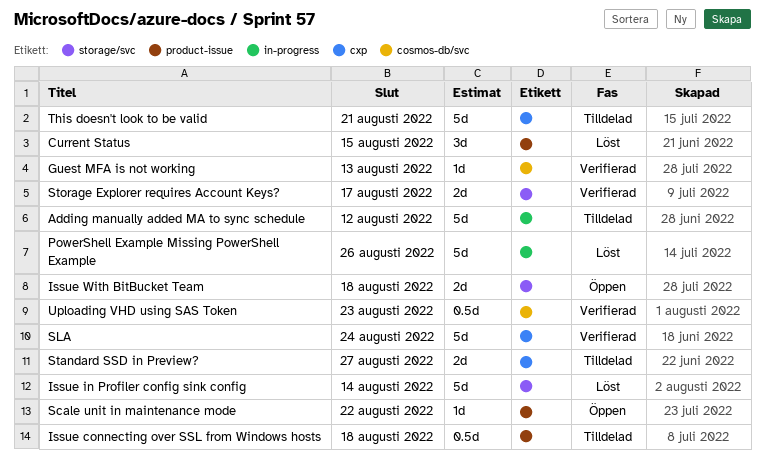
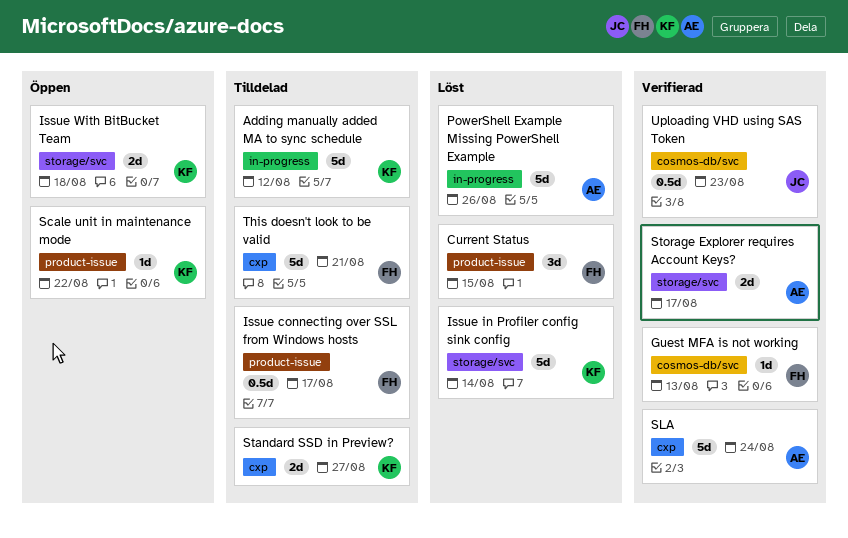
Issue connecting over SSL from Windows hosts, due: Aug 18 -> Aug 17

